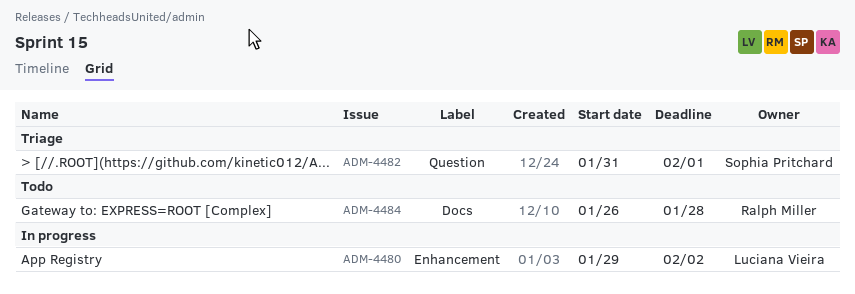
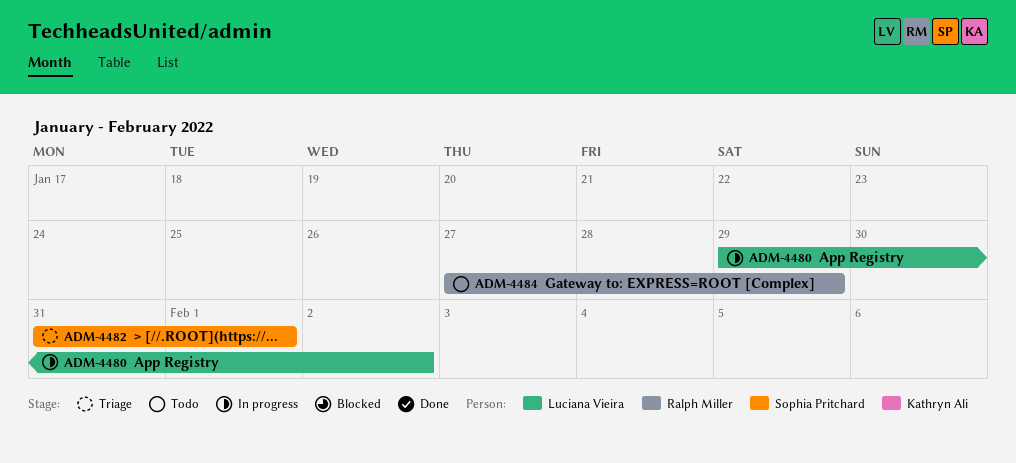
ADM-4484, start: Jan 26 -> Jan 27
ADM-4484, due: Jan 28 -> Jan 29

